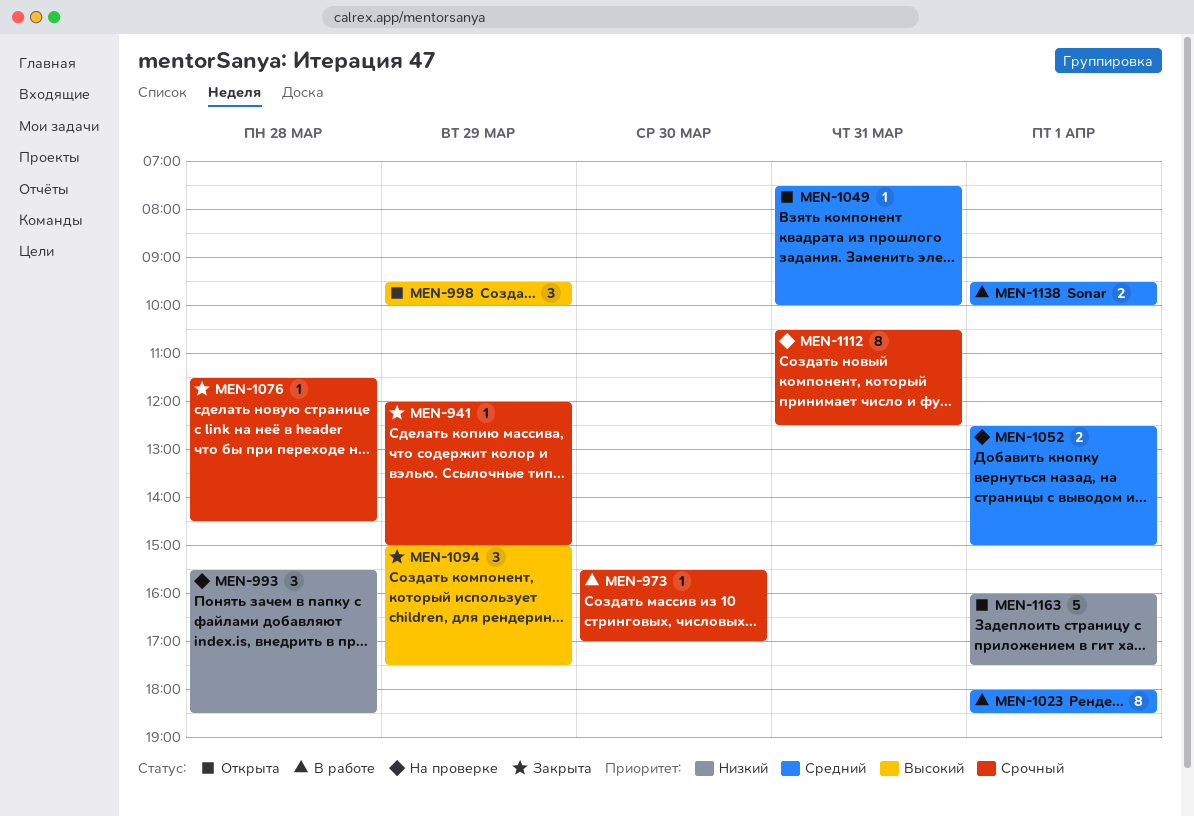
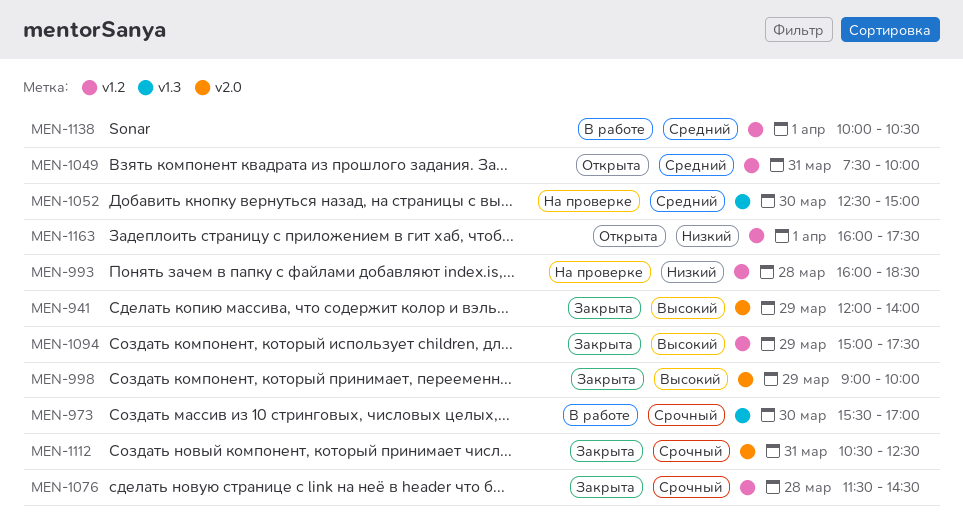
MEN-941, priority: Срочный -> Высокий
MEN-941, ends: 15:00 -> 14:00
MEN-993, begins: 15:30 -> 16:00
MEN-998, status: Открыта -> Закрыта
MEN-998, begins: 09:30 -> 09:00
MEN-1023: present -> none
MEN-1052, day: Apr 1 -> Mar 30
MEN-1112, status: На проверке -> Закрыта
MEN-1138, begins: 09:30 -> 10:00
MEN-1138, ends: 10:00 -> 10:30

